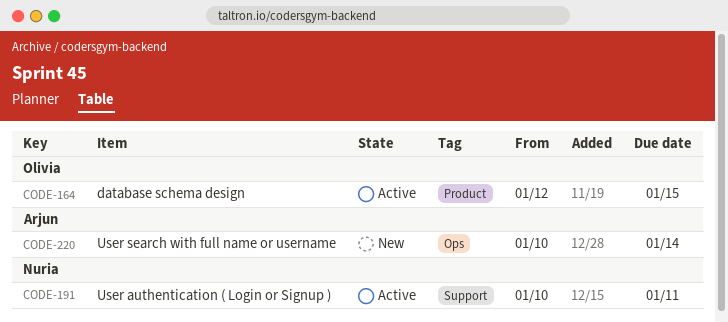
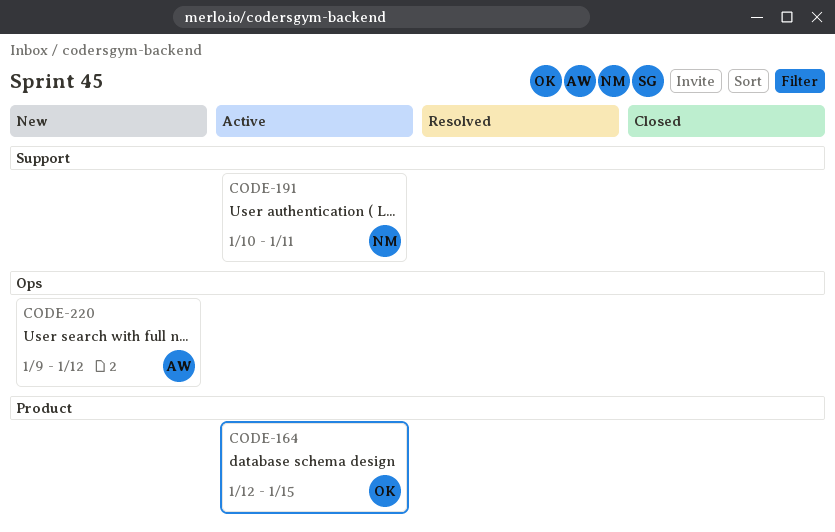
CODE-220, start: Jan 10 -> Jan 9
CODE-220, due: Jan 14 -> Jan 12

